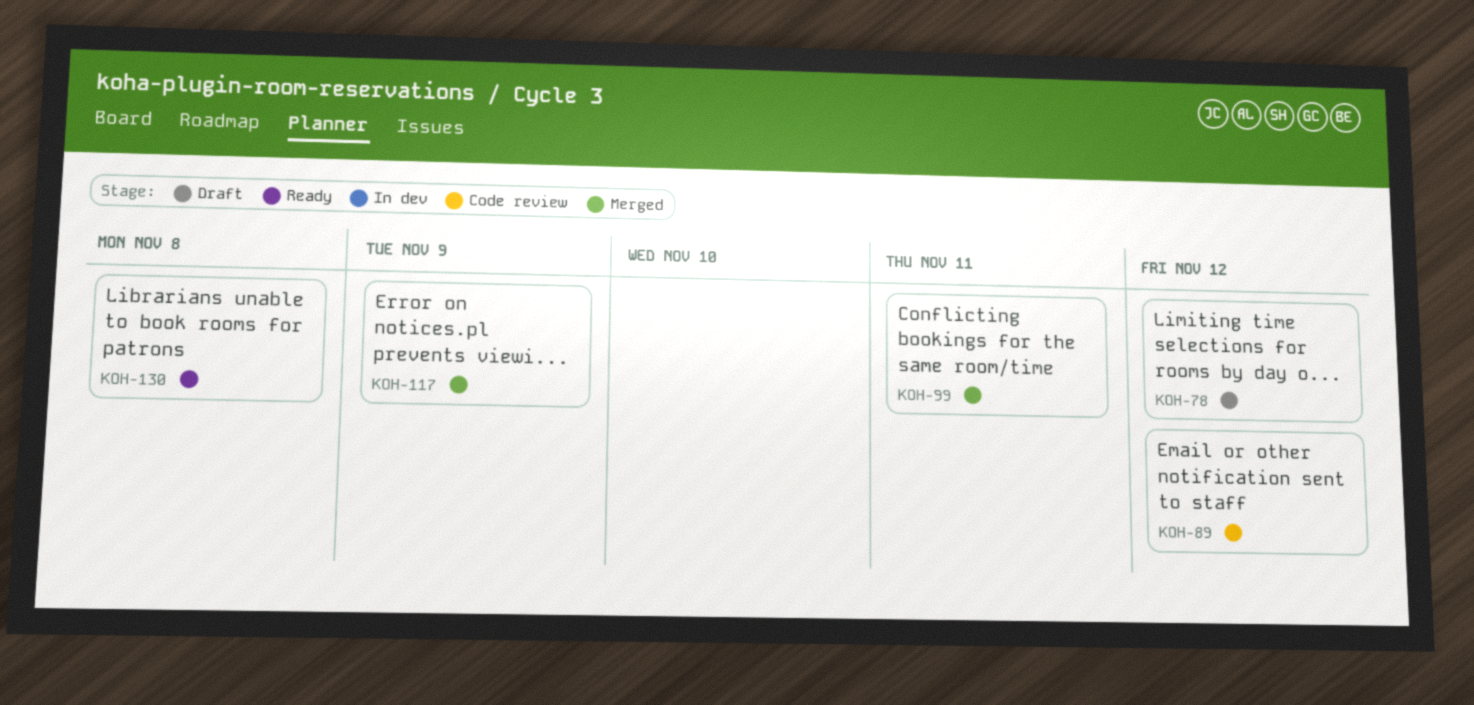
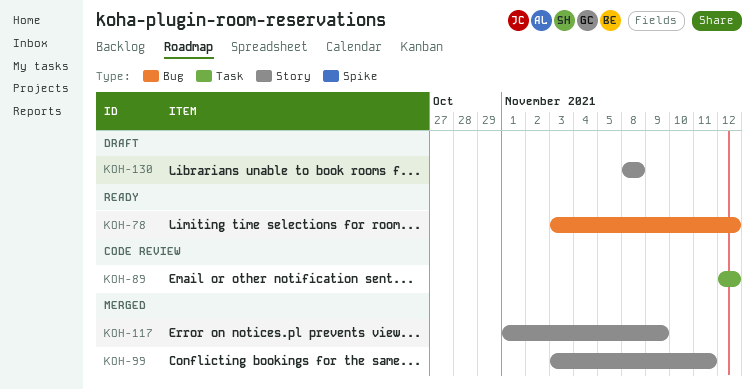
KOH-78, status: Draft -> Ready
KOH-130, status: Ready -> Draft

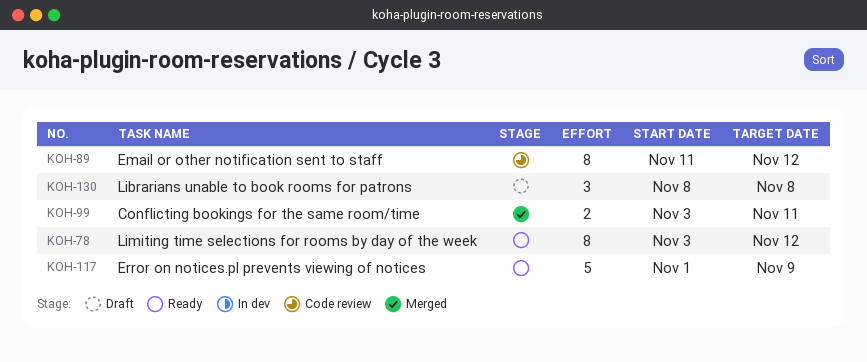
KOH-89, start: Nov 12 -> Nov 11
KOH-117, status: Merged -> Ready

